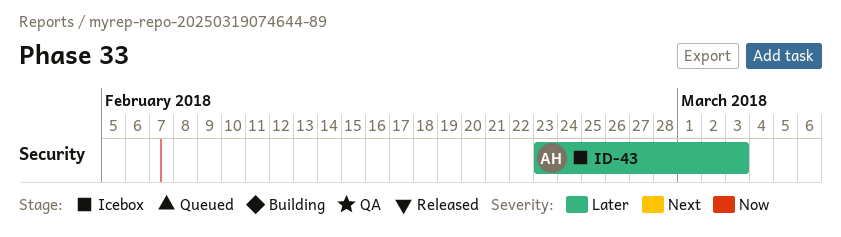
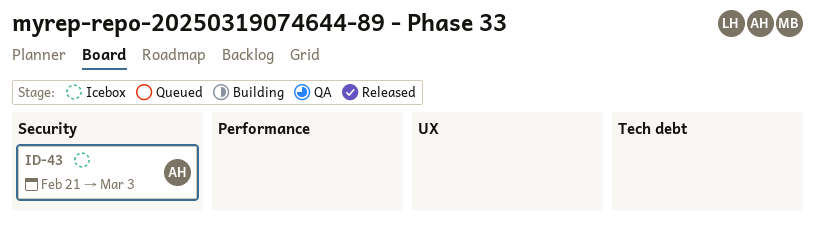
ID-43, start: Feb 23 -> Feb 21

